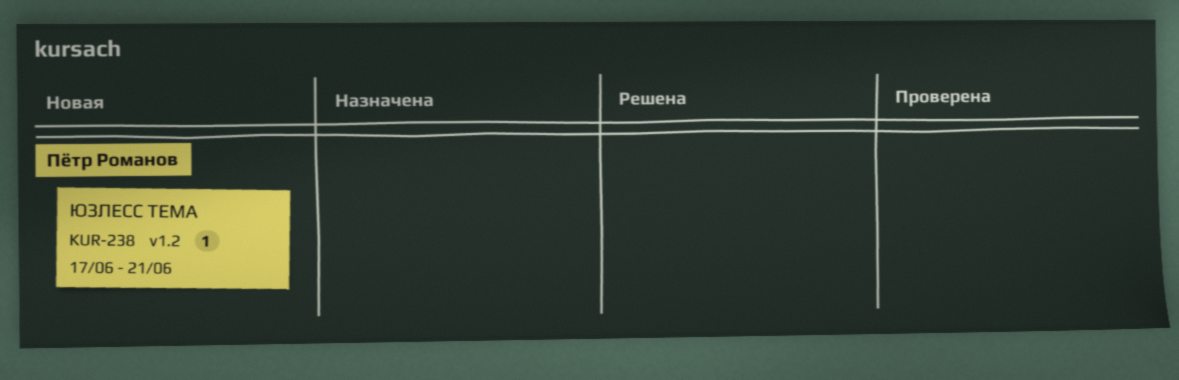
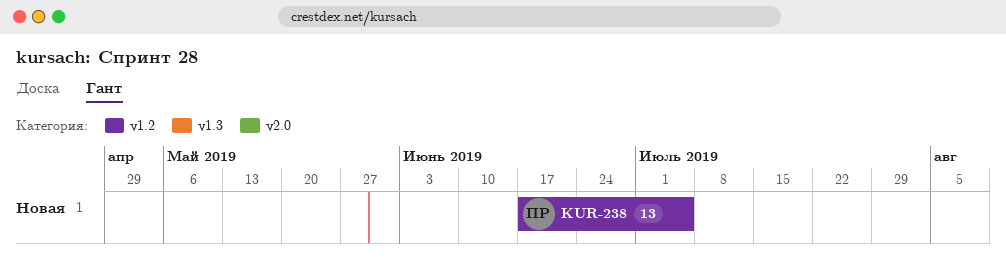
KUR-238, estimate: 1 -> 13
KUR-238, due: Jun 21 -> Jul 5

